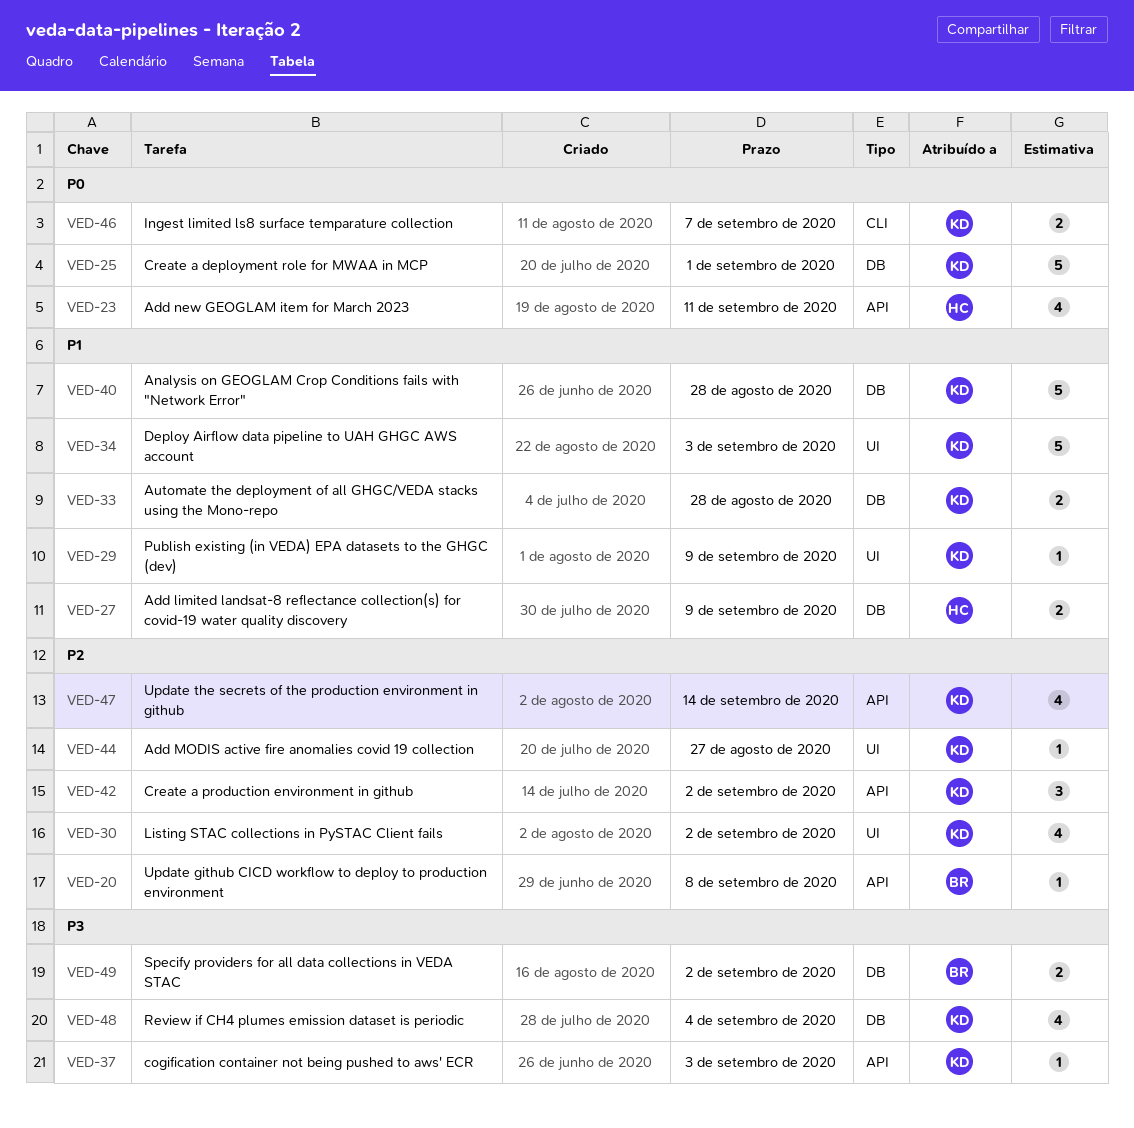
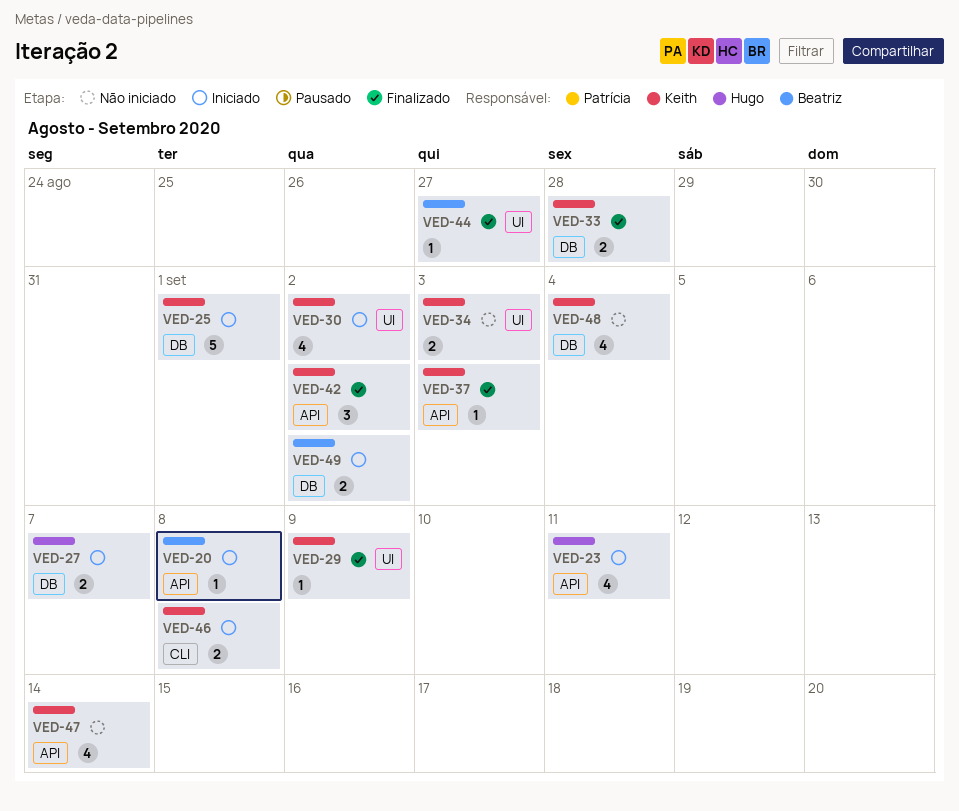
VED-27, due: Sep 9 -> Sep 7
VED-34, estimate: 5 -> 2
VED-40: present -> none
VED-44, owner: Keith -> Beatriz
VED-46, due: Sep 7 -> Sep 8

